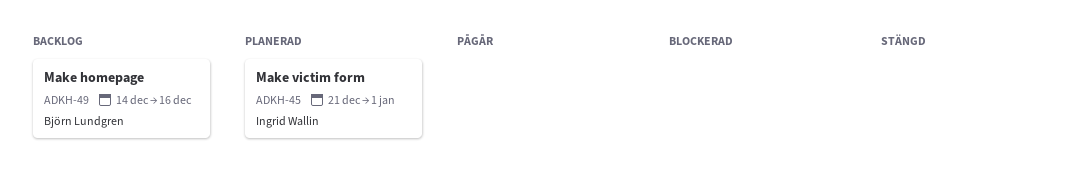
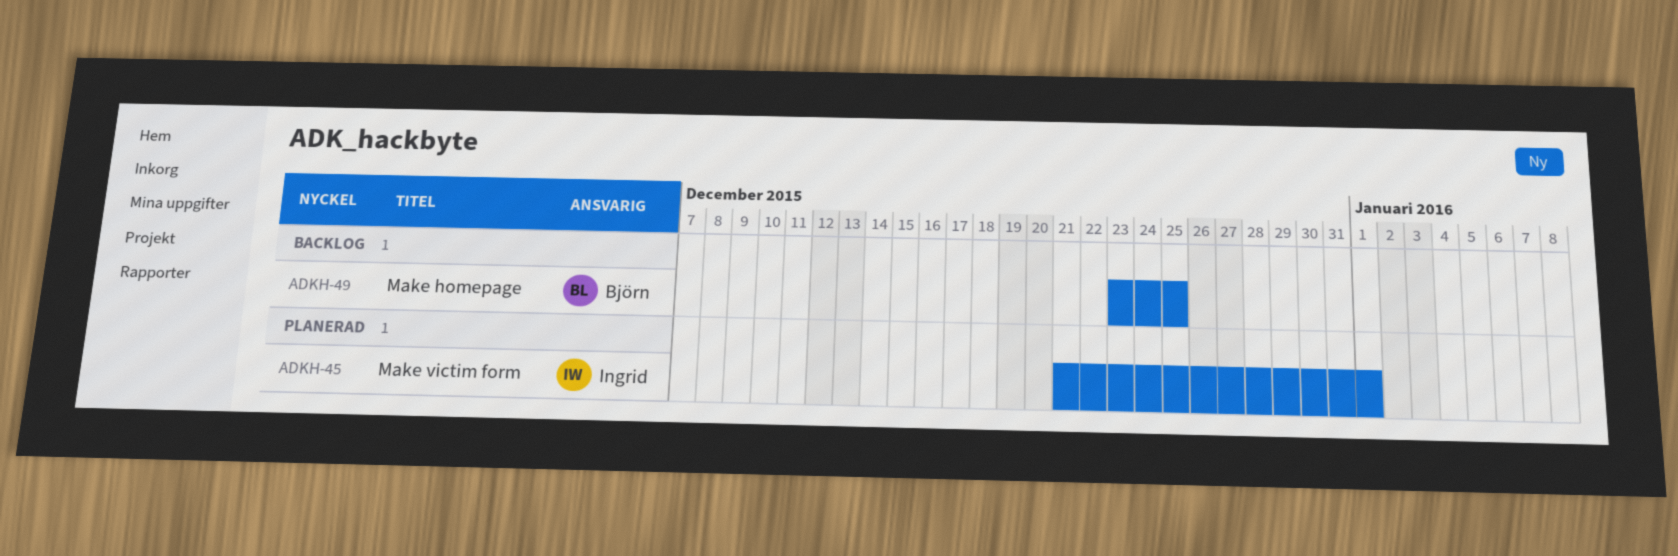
ADKH-49, start: Dec 14 -> Dec 23
ADKH-49, due: Dec 16 -> Dec 25

